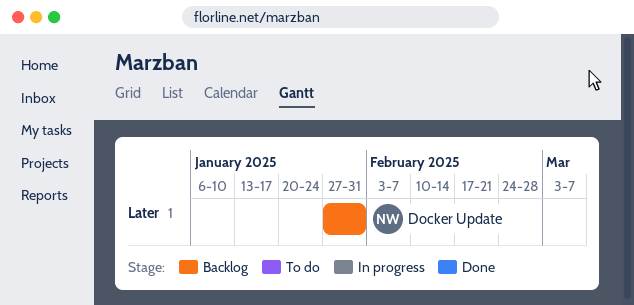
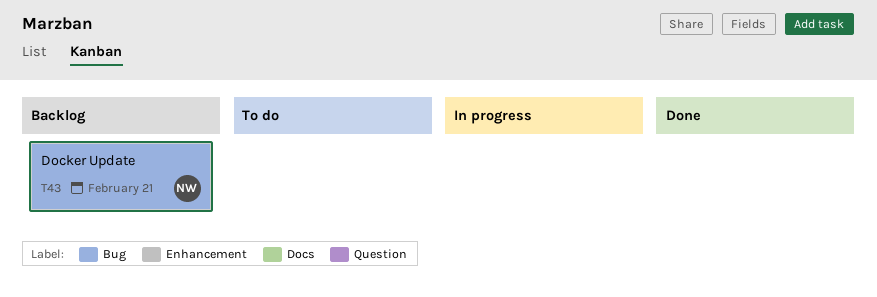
Docker Update, due: Jan 31 -> Feb 21

